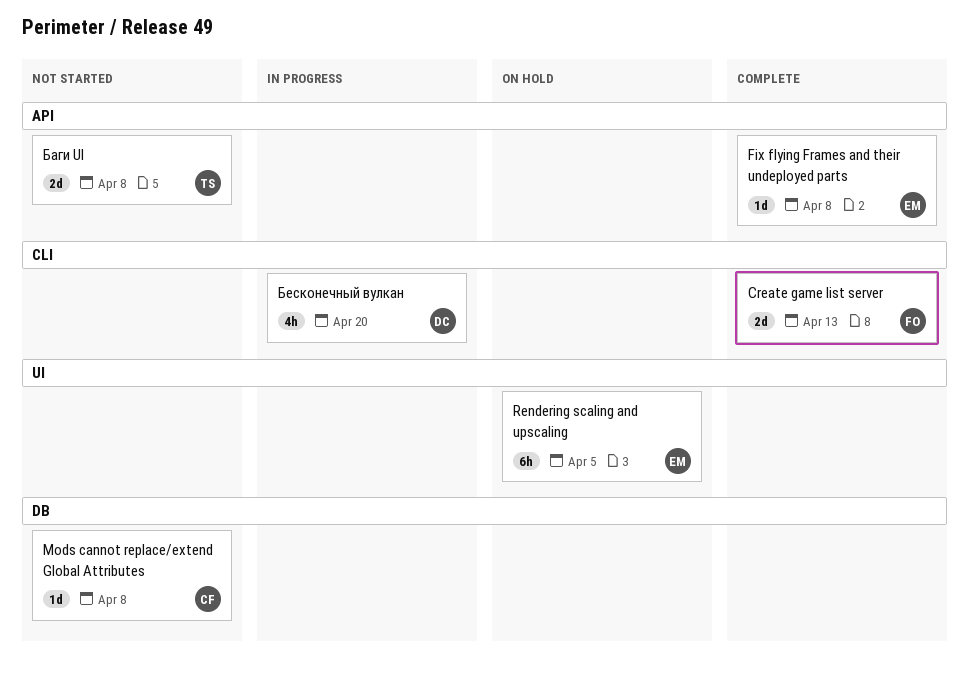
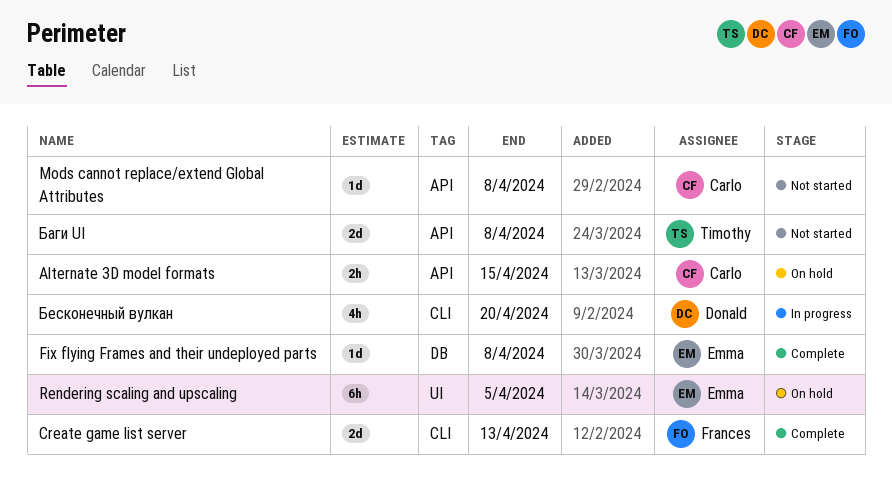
Alternate 3D model formats: none -> present
Fix flying Frames and their undeployed parts, label: API -> DB
Mods cannot replace/extend Global Attributes, label: DB -> API

